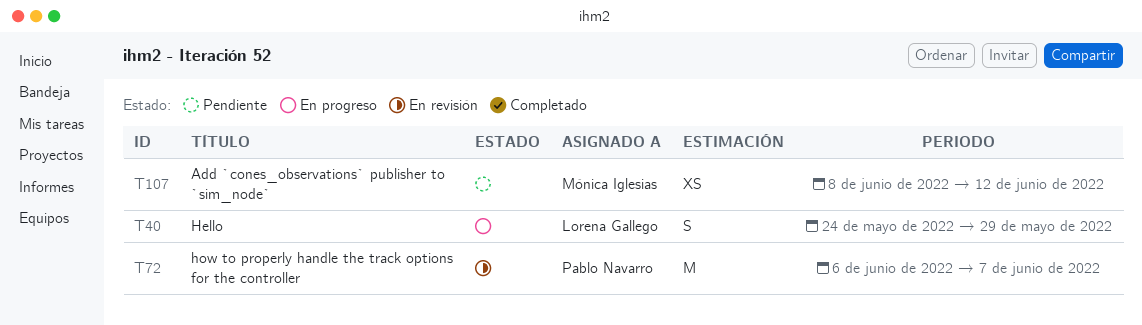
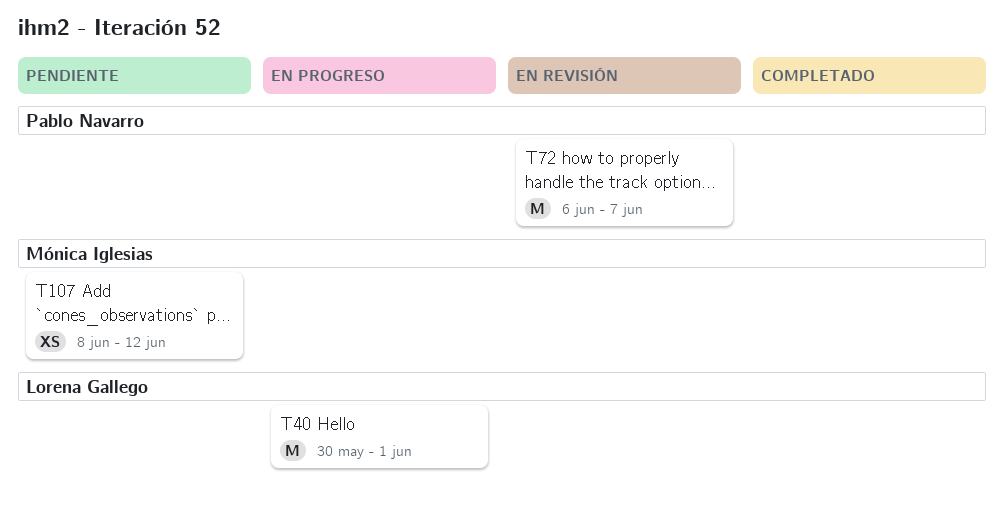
T40, estimate: S -> M
T40, start: May 24 -> May 30
T40, due: May 29 -> Jun 1

